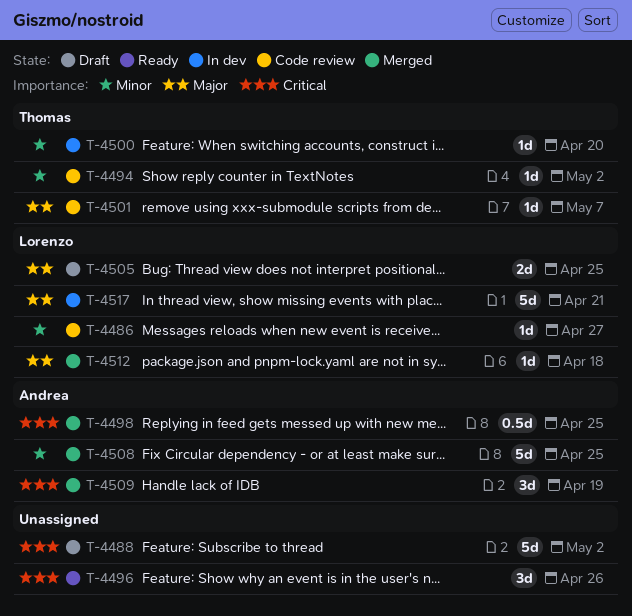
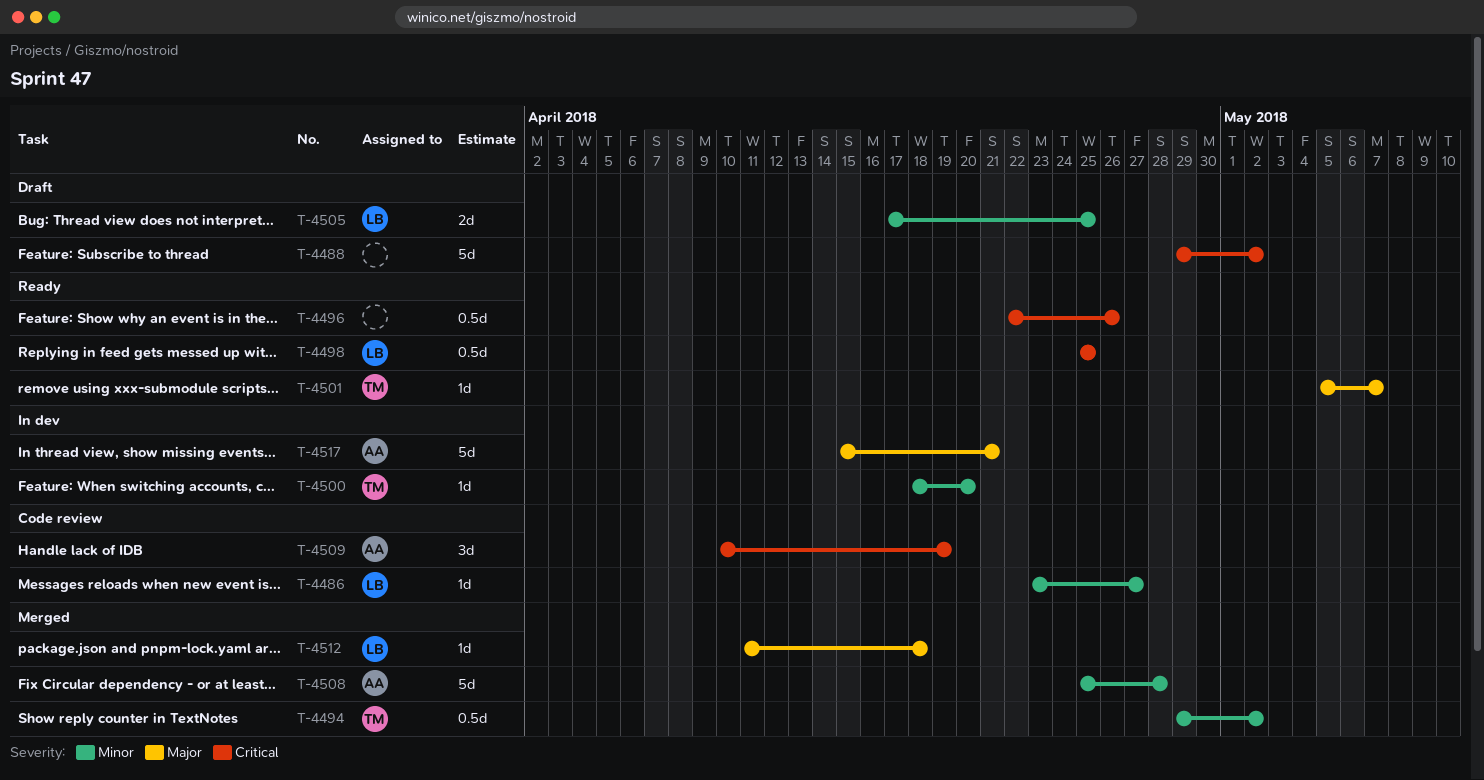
T-4494, status: Code review -> Merged
T-4494, estimate: 1d -> 0.5d
T-4496, estimate: 3d -> 0.5d
T-4498, status: Merged -> Ready
T-4498, owner: Andrea -> Lorenzo
T-4501, status: Code review -> Ready
T-4505, priority: Major -> Minor
T-4508, due: Apr 25 -> Apr 28
T-4509, status: Merged -> Code review
T-4517, owner: Lorenzo -> Andrea

